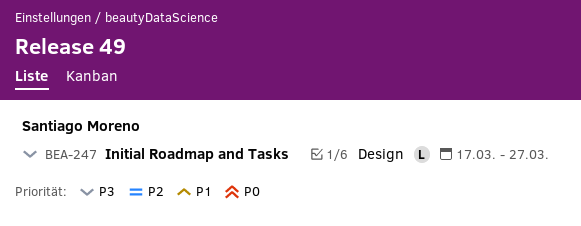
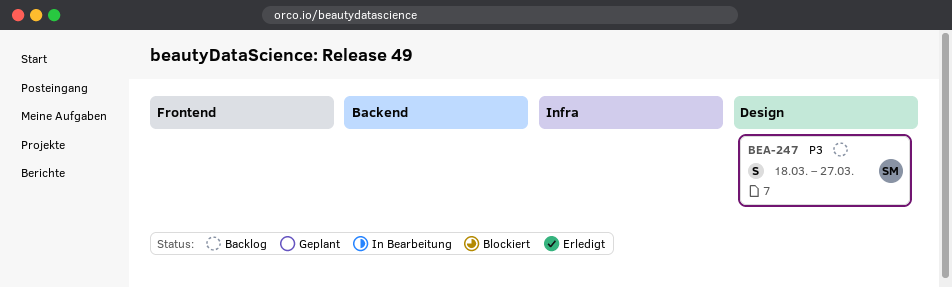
BEA-247, estimate: L -> S
BEA-247, start: Mar 17 -> Mar 18

